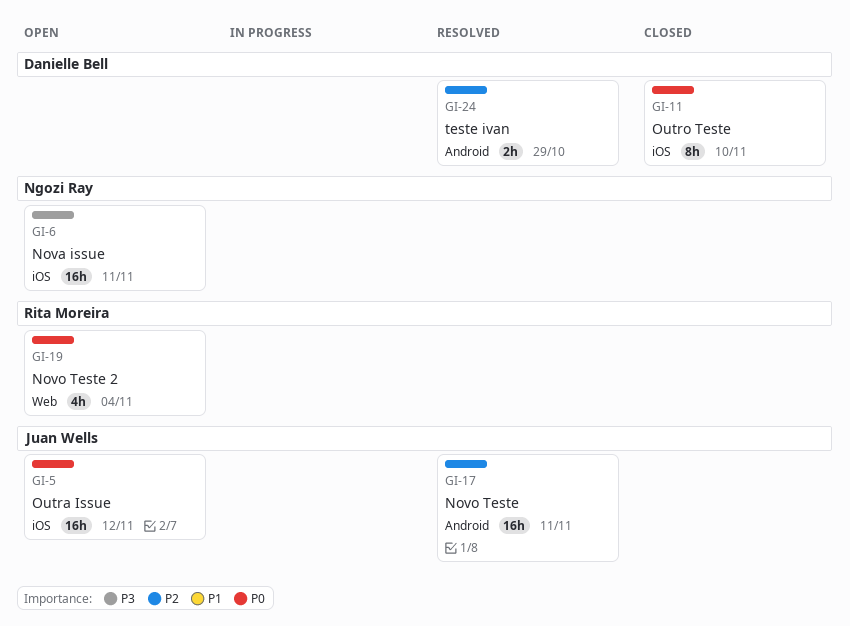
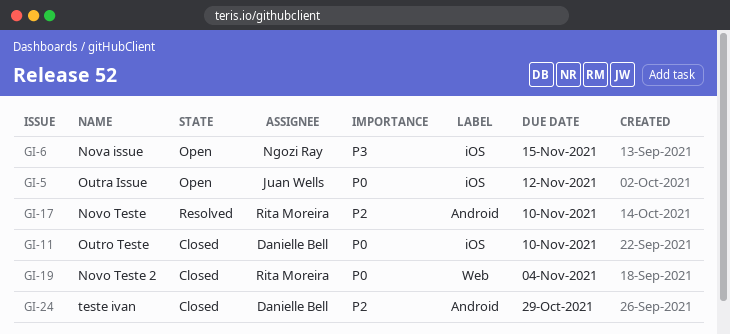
GI-6, due: Nov 11 -> Nov 15
GI-17, owner: Juan Wells -> Rita Moreira
GI-17, due: Nov 11 -> Nov 10
GI-19, status: Open -> Closed
GI-24, status: Resolved -> Closed

